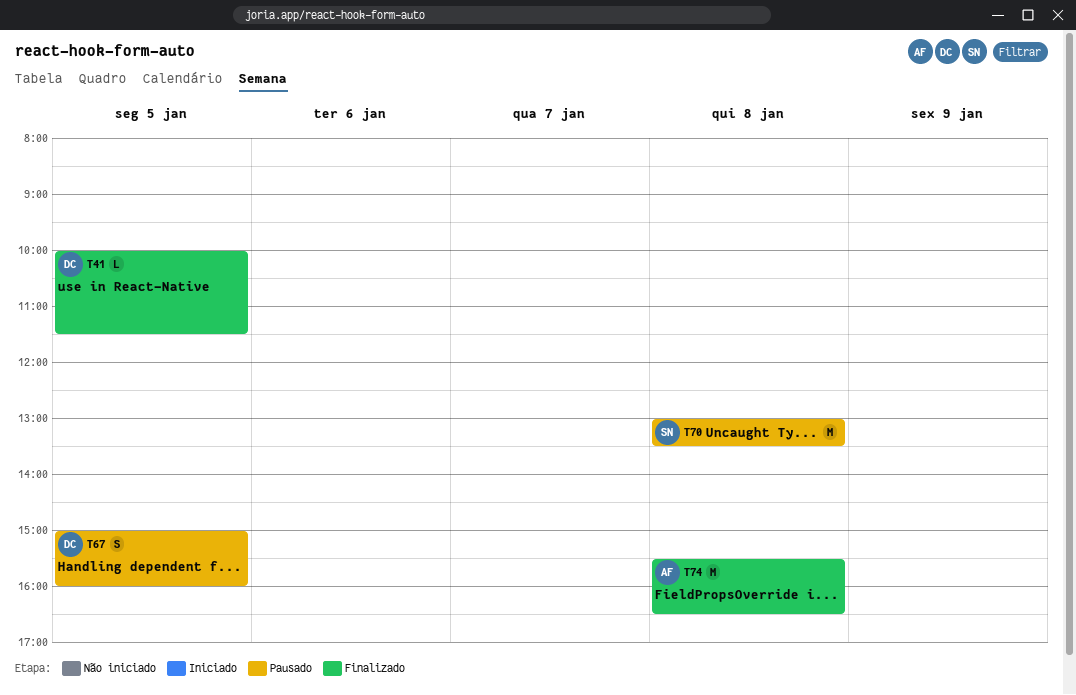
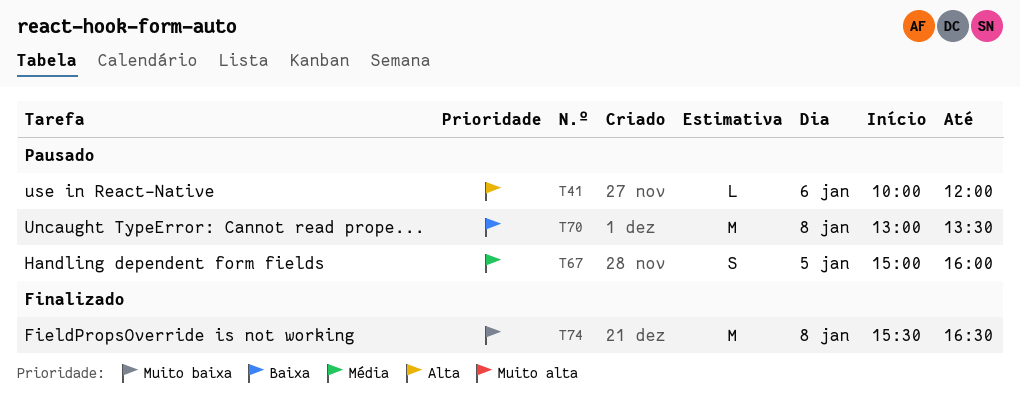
T41, status: Finalizado -> Pausado
T41, day: Jan 5 -> Jan 6
T41, ends: 11:30 -> 12:00

